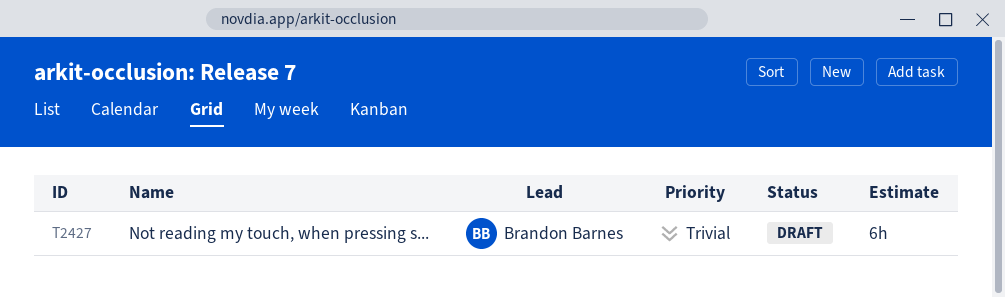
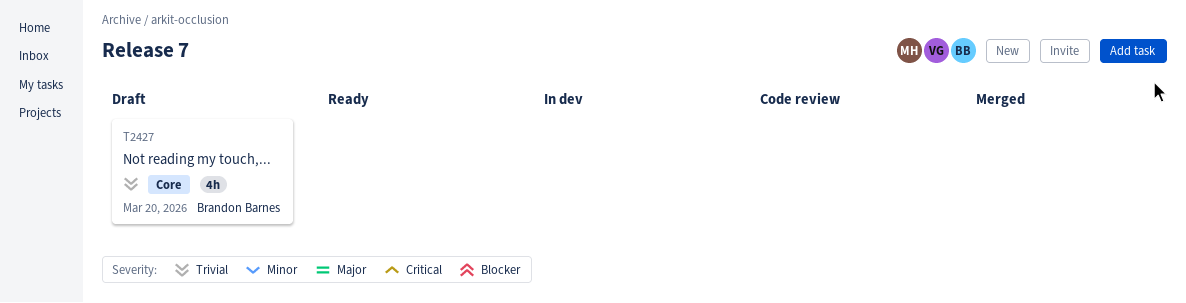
T2427, estimate: 6h -> 4h

